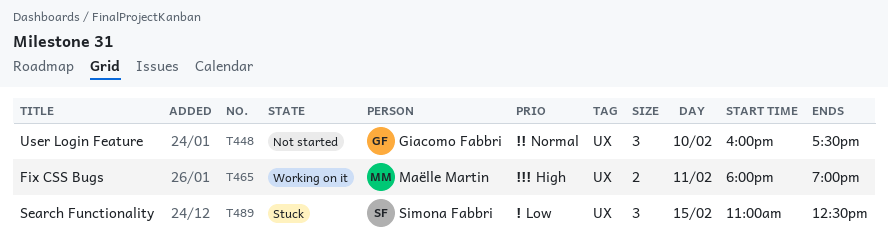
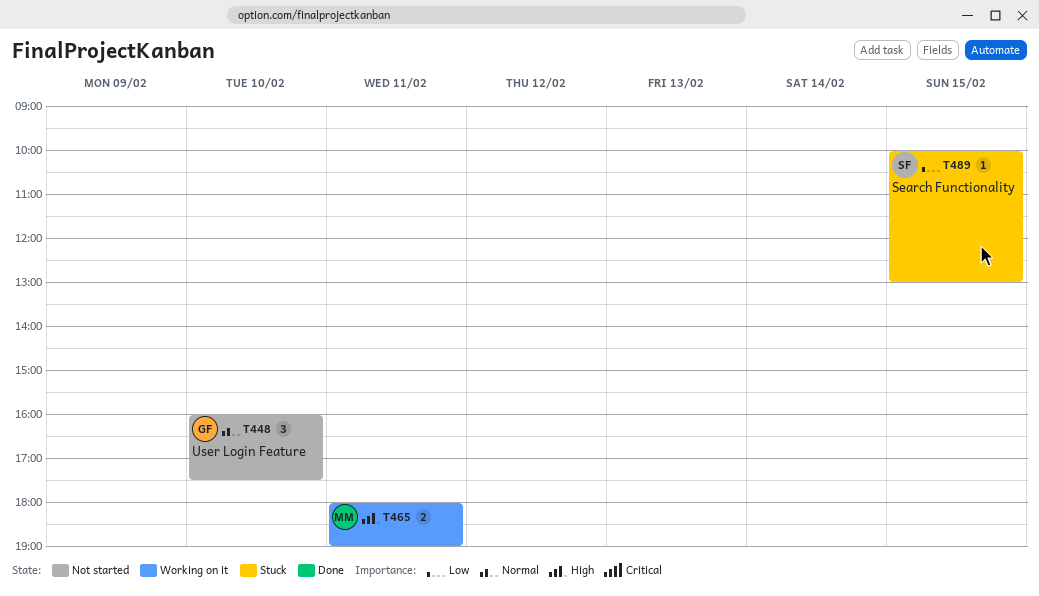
T489, estimate: 3 -> 1
T489, begins: 11:00 -> 10:00
T489, ends: 12:30 -> 13:00

